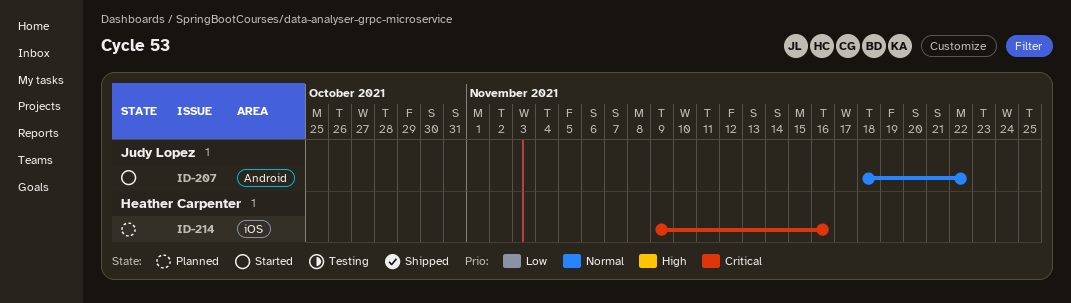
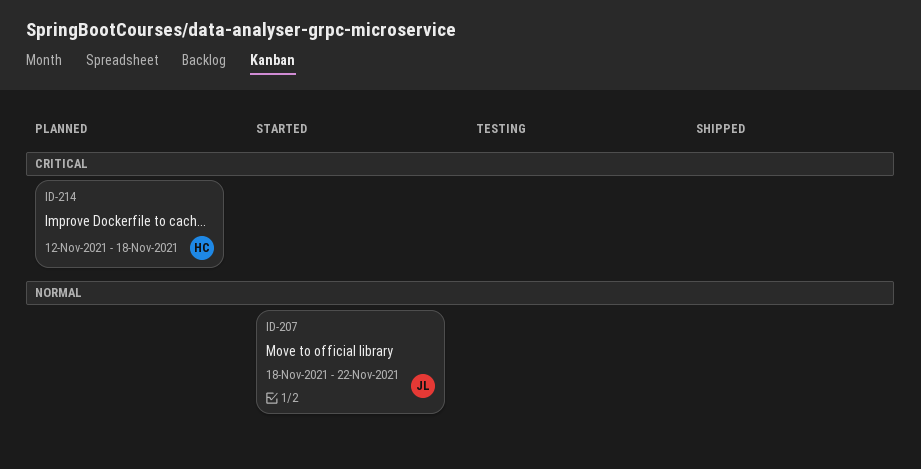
ID-214, start: Nov 9 -> Nov 12
ID-214, due: Nov 16 -> Nov 18

